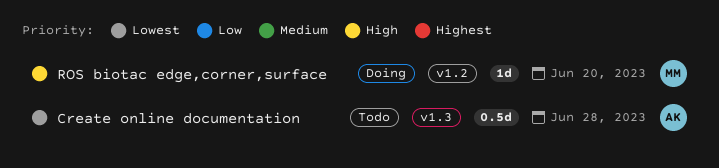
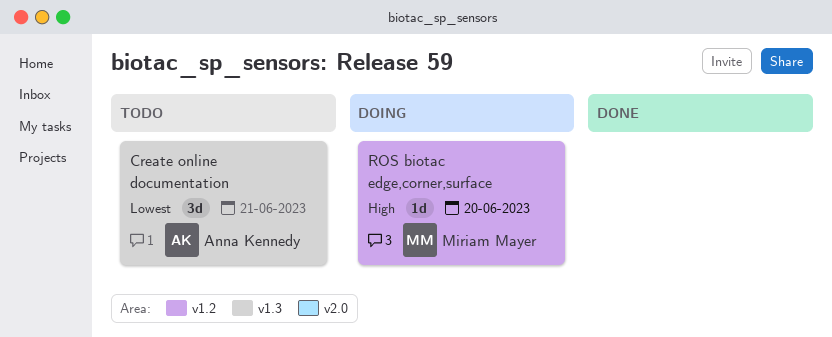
Create online documentation, estimate: 0.5d -> 3d
Create online documentation, due: Jun 28 -> Jun 21

